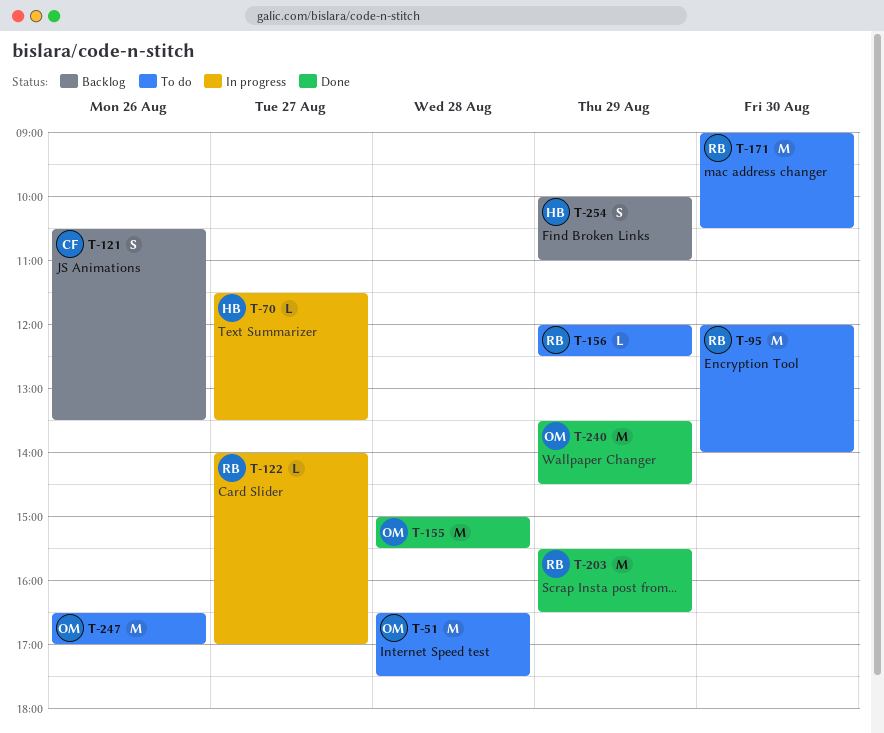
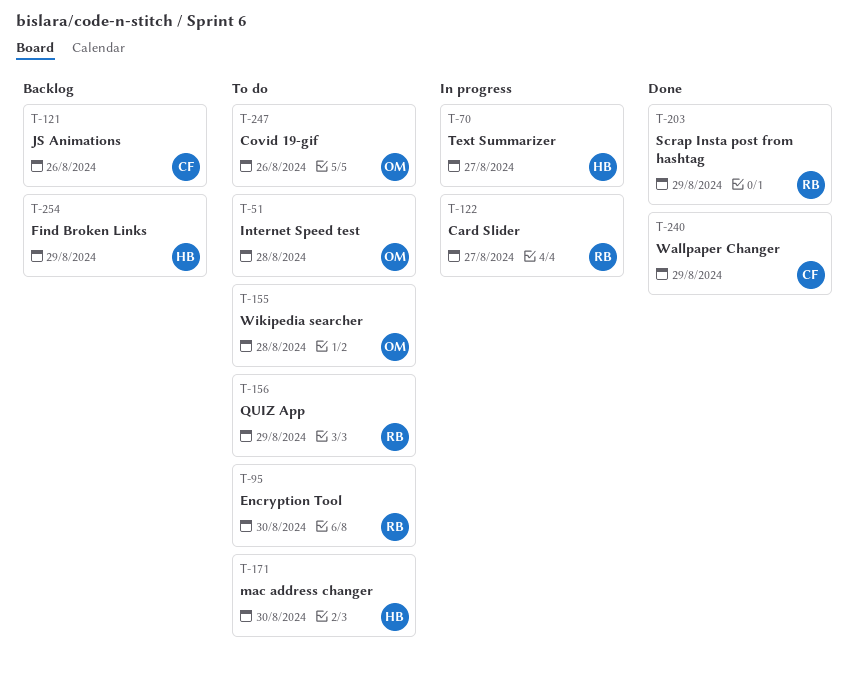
T-155, status: Done -> To do
T-171, owner: RB -> HB
T-240, owner: OM -> CF

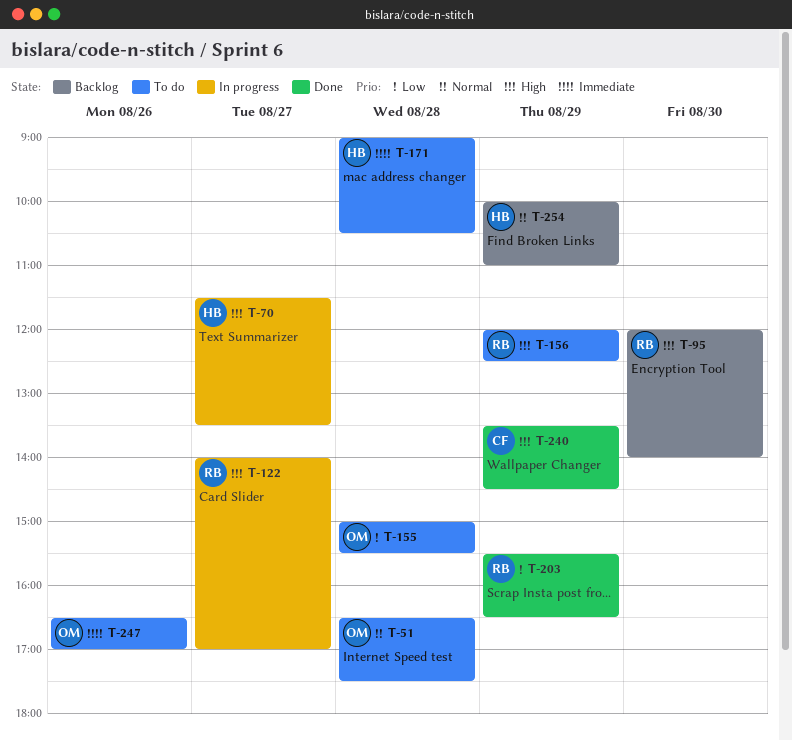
T-95, status: To do -> Backlog
T-121: present -> none
T-171, day: Aug 30 -> Aug 28

